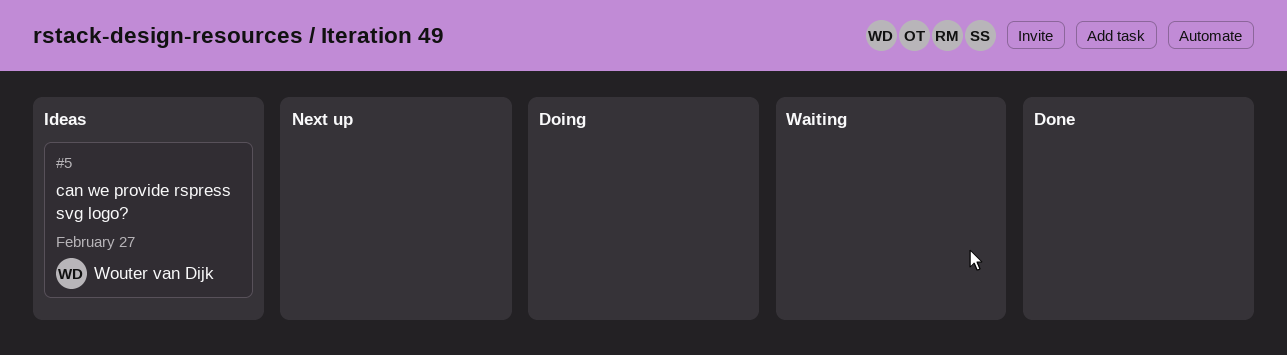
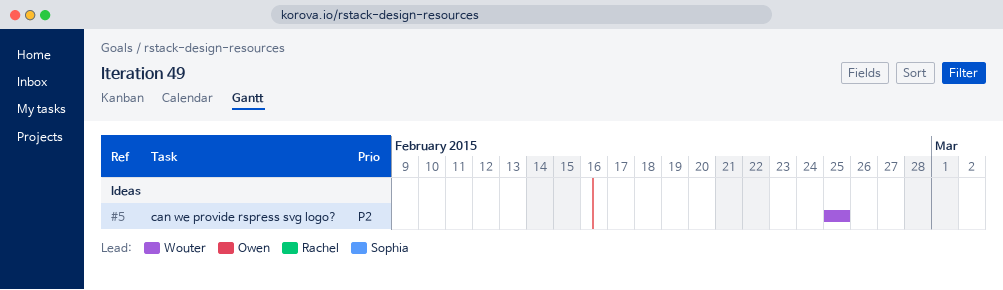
#5, due: Feb 27 -> Feb 25

